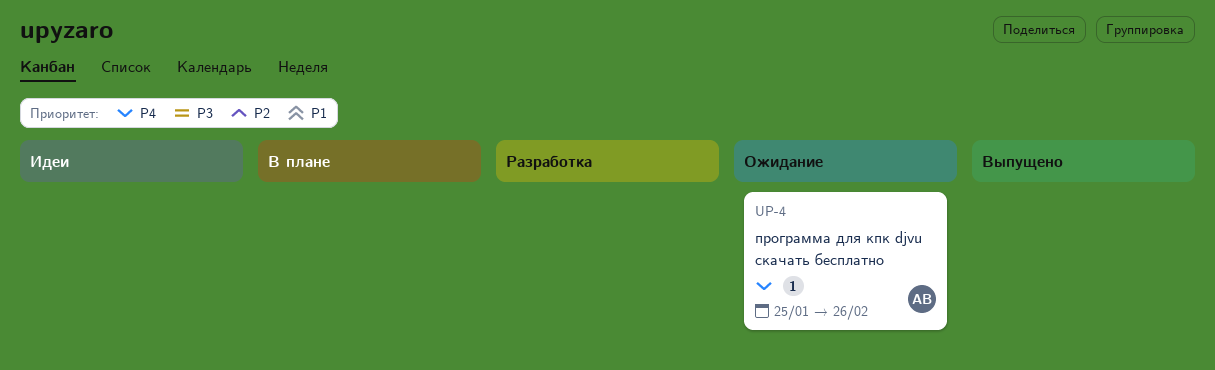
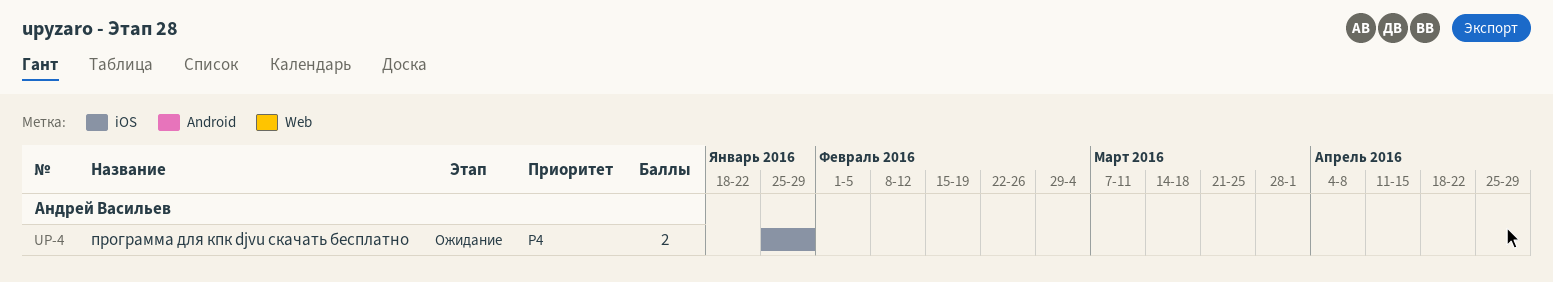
UP-4, estimate: 1 -> 2
UP-4, due: Feb 26 -> Jan 29

